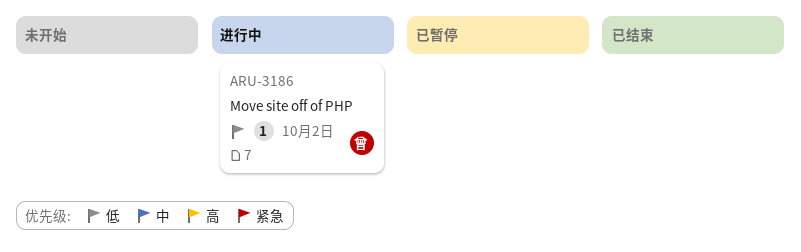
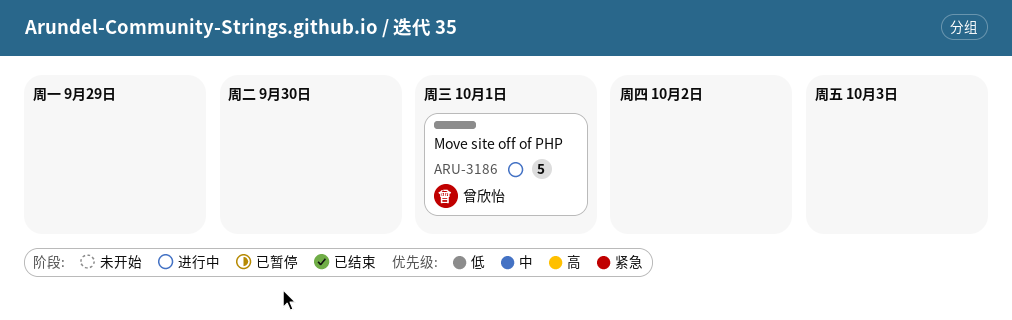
ARU-3186, estimate: 1 -> 5
ARU-3186, due: Oct 2 -> Oct 1

